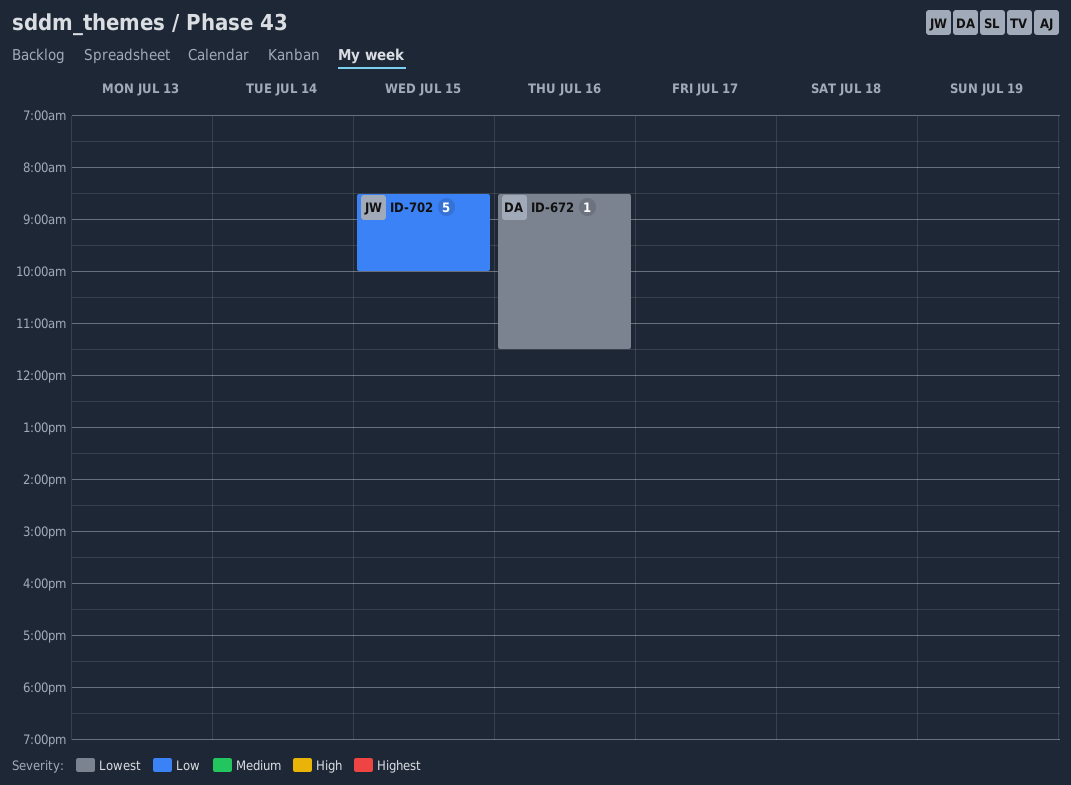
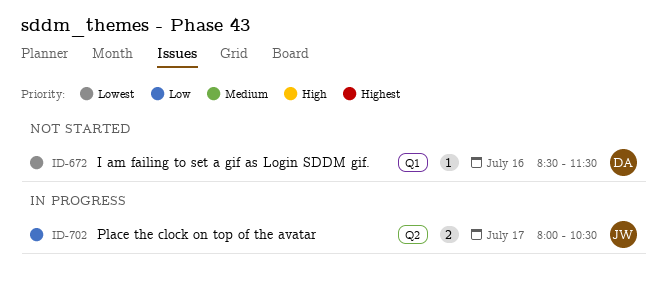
ID-702, estimate: 5 -> 2
ID-702, day: Jul 15 -> Jul 17
ID-702, begins: 08:30 -> 08:00
ID-702, ends: 10:00 -> 10:30

